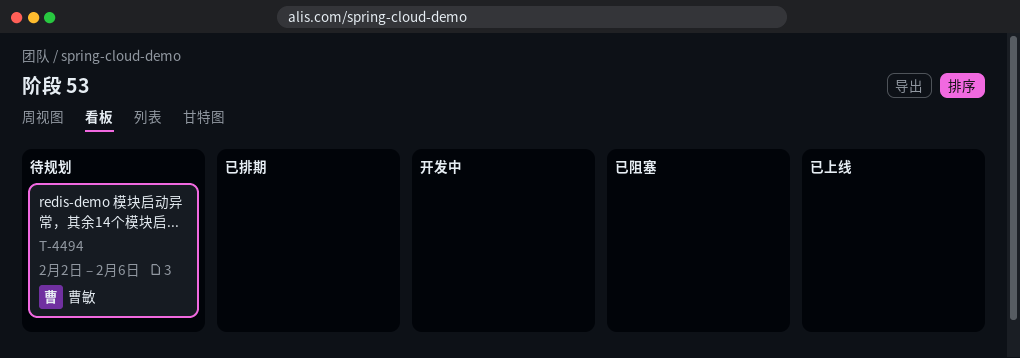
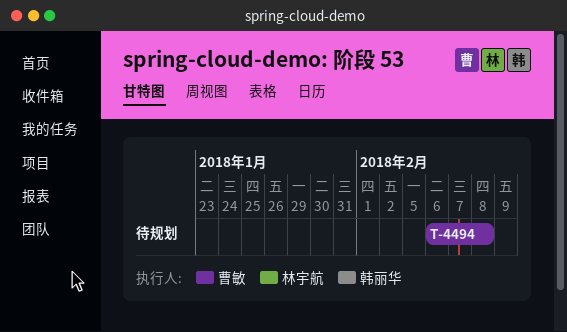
T-4494, start: Feb 2 -> Feb 6
T-4494, due: Feb 6 -> Feb 8

